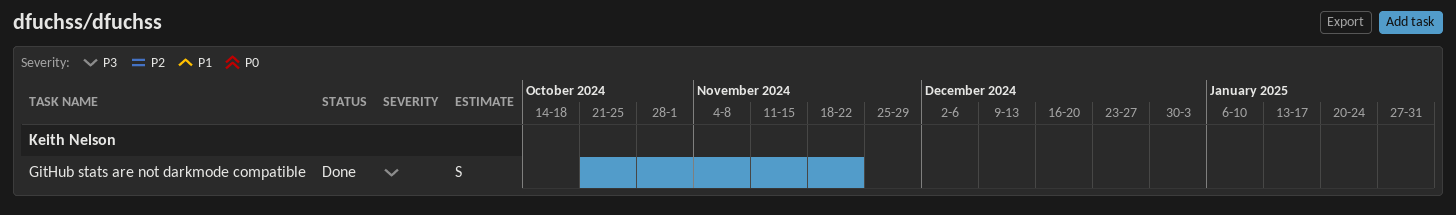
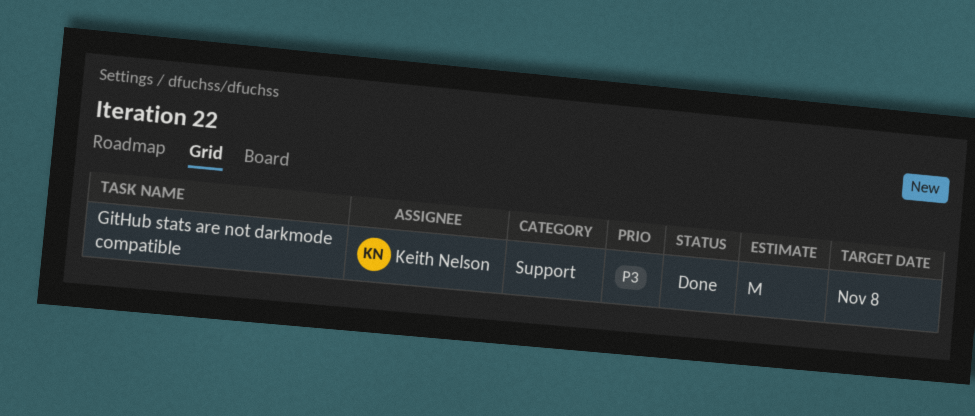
GitHub stats are not darkmode compatible, estimate: S -> M
GitHub stats are not darkmode compatible, due: Nov 22 -> Nov 8

